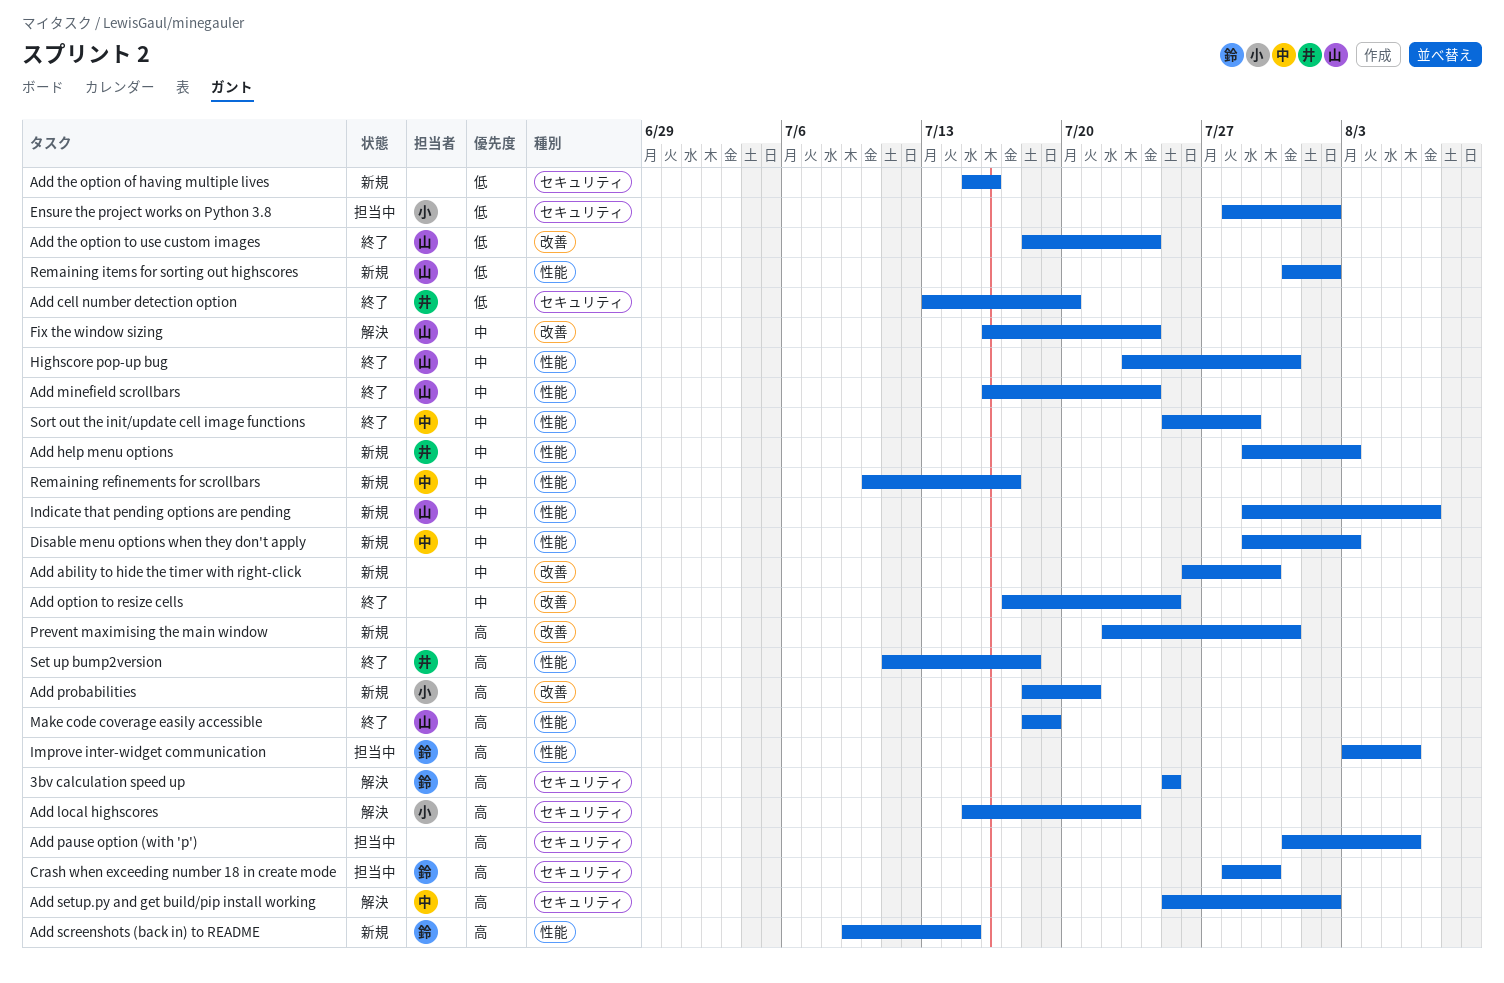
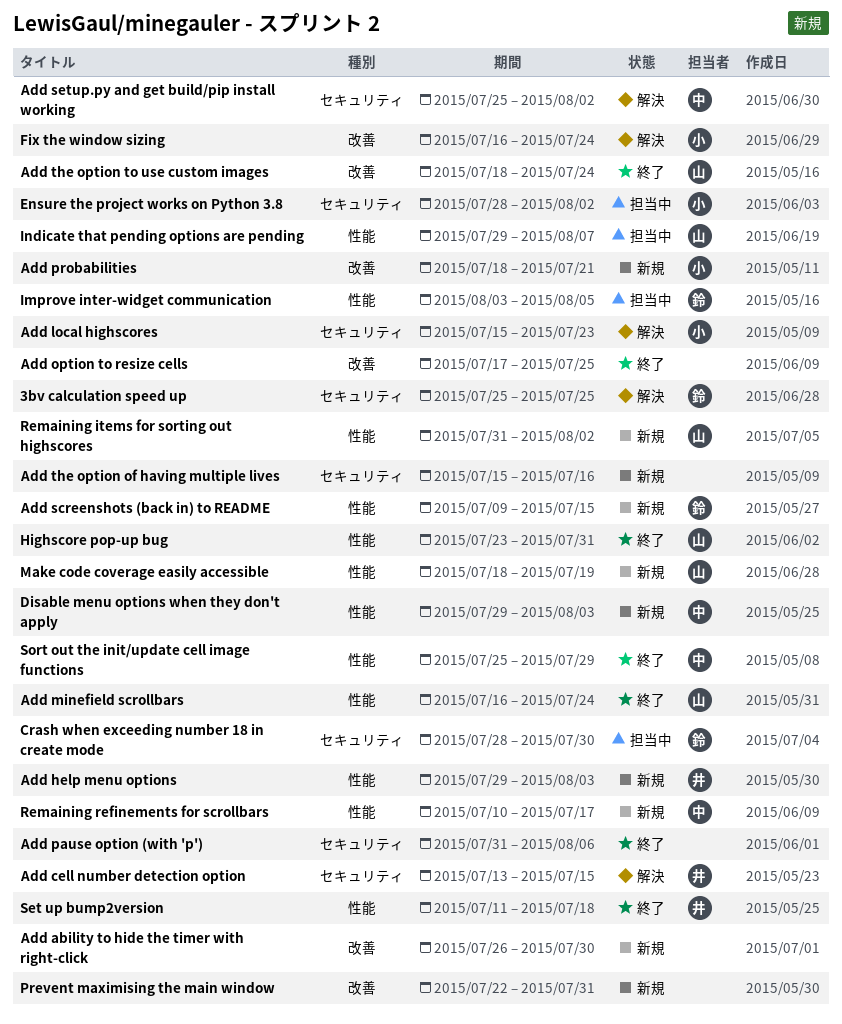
Add cell number detection option, status: 終了 -> 解決
Add cell number detection option, due: Jul 20 -> Jul 15
Add pause option (with 'p'), status: 担当中 -> 終了
Fix the window sizing, owner: 山 -> 小
Improve inter-widget communication, due: Aug 6 -> Aug 5
Indicate that pending options are pending, status: 新規 -> 担当中
Make code coverage easily accessible, status: 終了 -> 新規

